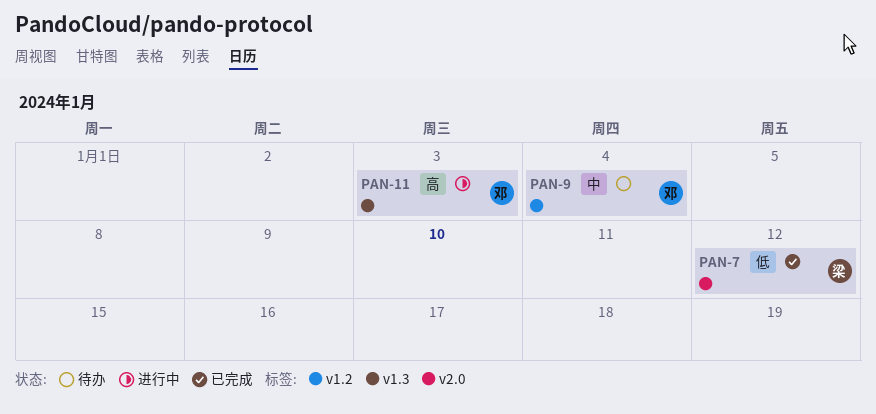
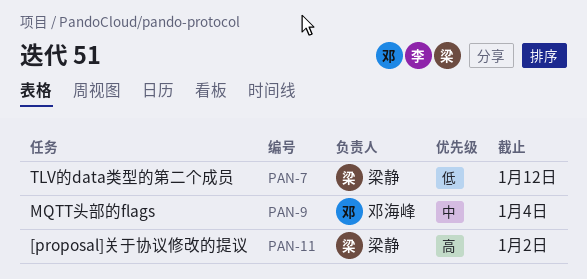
PAN-11, owner: 邓海峰 -> 梁静
PAN-11, due: Jan 3 -> Jan 2

